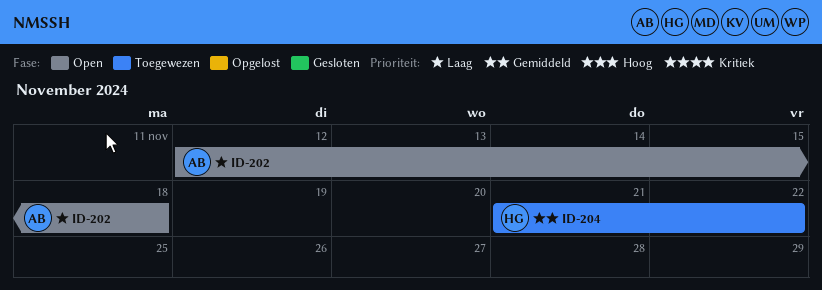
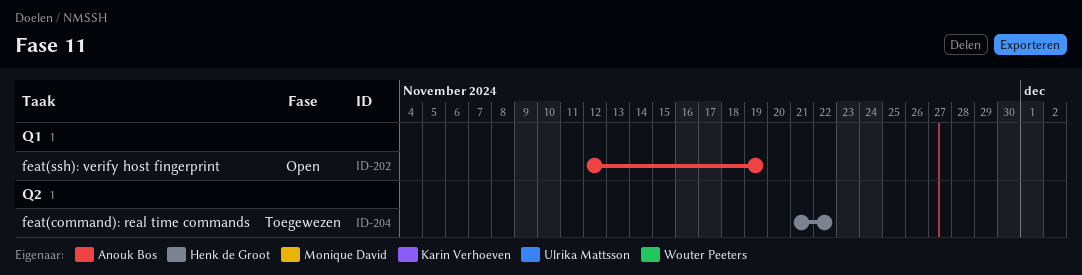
ID-202, due: Nov 18 -> Nov 19

